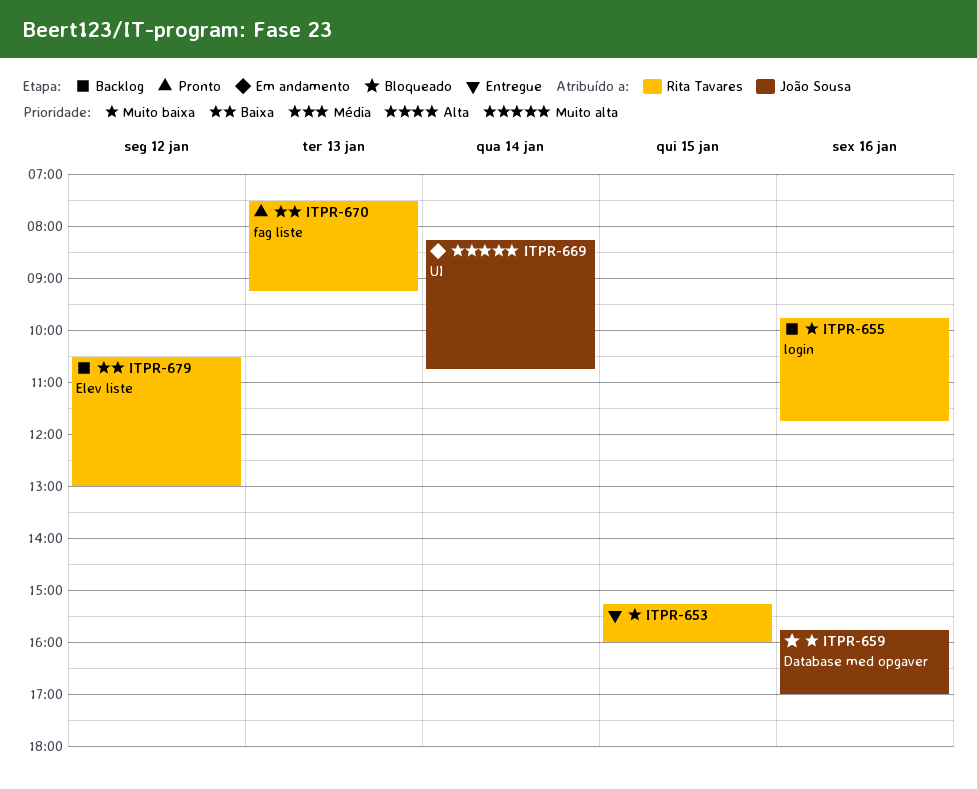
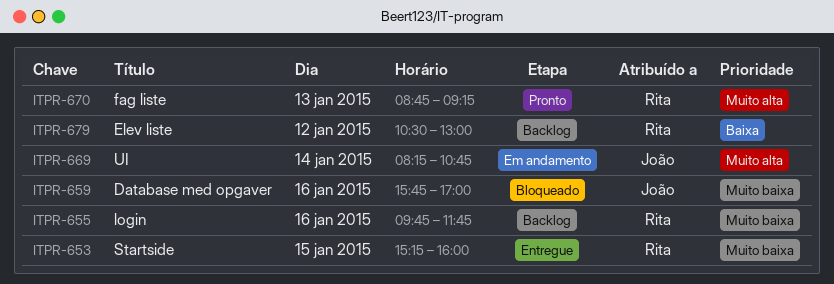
ITPR-670, priority: Baixa -> Muito alta
ITPR-670, begins: 07:30 -> 08:45

